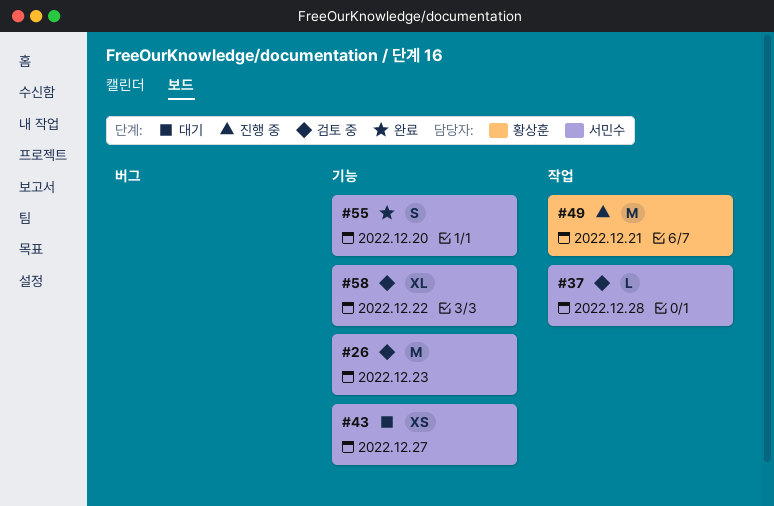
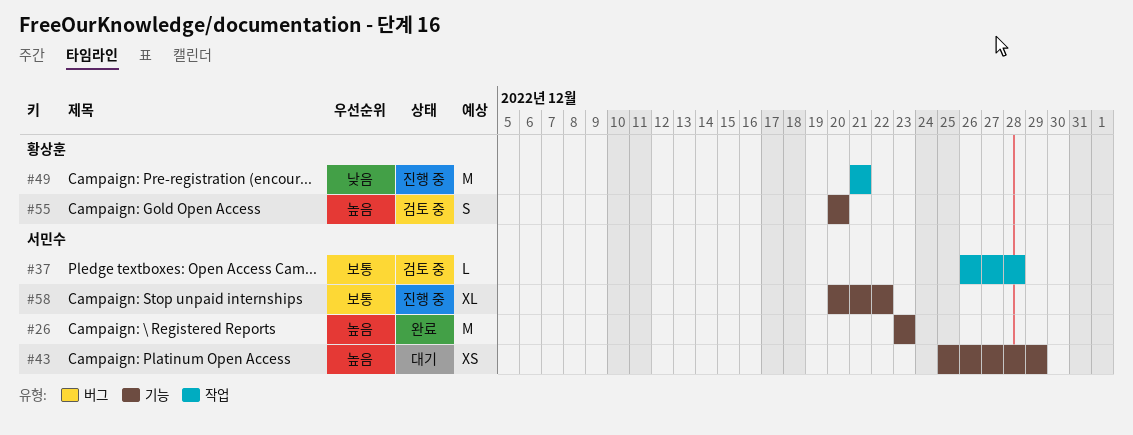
#26, status: 검토 중 -> 완료
#43, due: Dec 27 -> Dec 29
#55, status: 완료 -> 검토 중
#55, owner: 서민수 -> 황상훈
#58, status: 검토 중 -> 진행 중

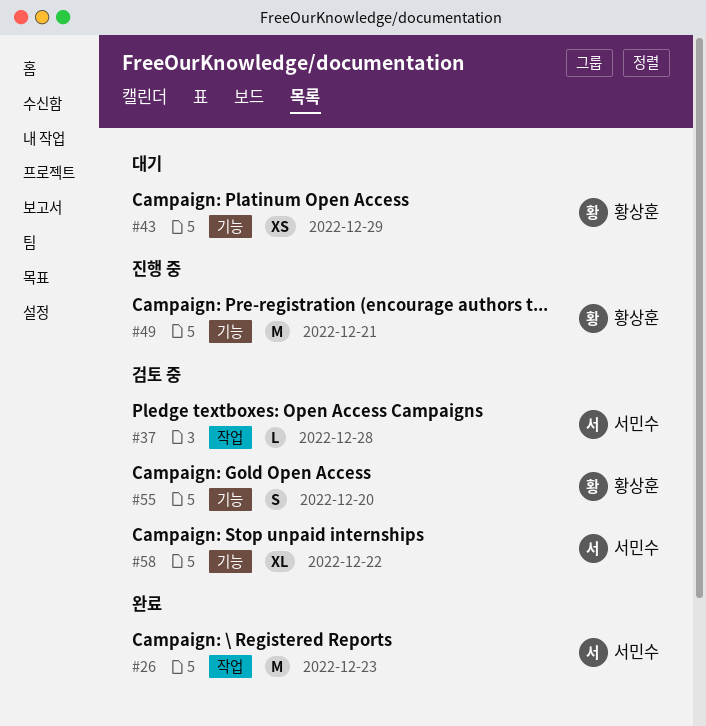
#26, label: 기능 -> 작업
#43, owner: 서민수 -> 황상훈
#49, label: 작업 -> 기능
#58, status: 진행 중 -> 검토 중

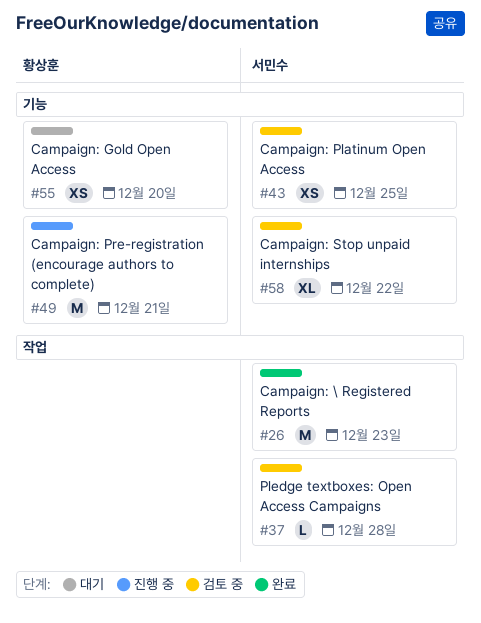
#43, status: 대기 -> 검토 중
#43, owner: 황상훈 -> 서민수
#43, due: Dec 29 -> Dec 25
#55, status: 검토 중 -> 대기
#55, estimate: S -> XS

